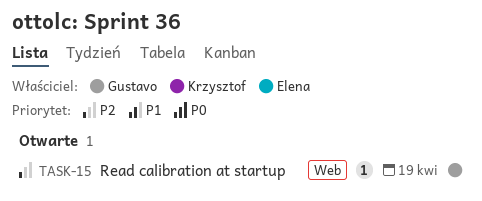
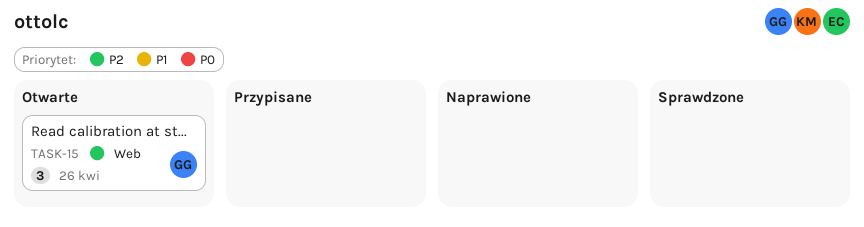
TASK-15, estimate: 1 -> 3
TASK-15, due: Apr 19 -> Apr 26

